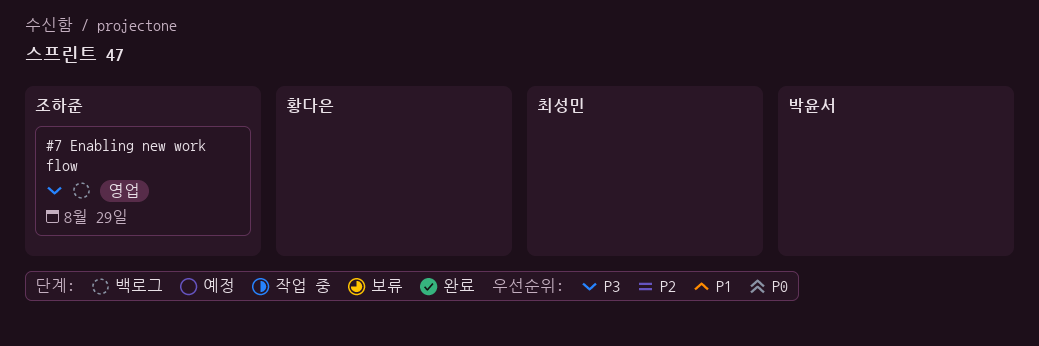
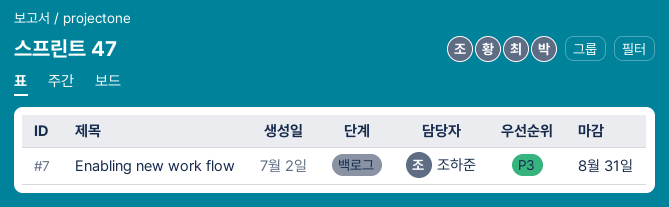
#7, due: Aug 29 -> Aug 31

